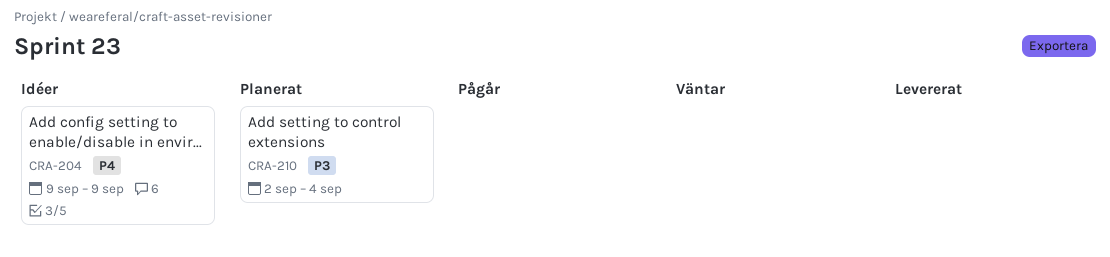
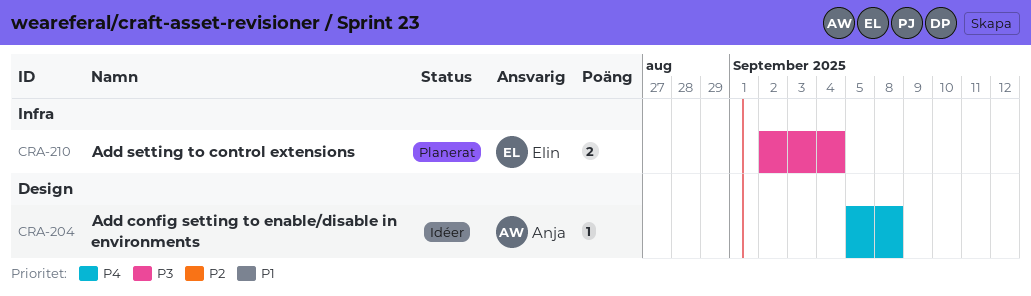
CRA-204, start: Sep 9 -> Sep 5
CRA-204, due: Sep 9 -> Sep 8

